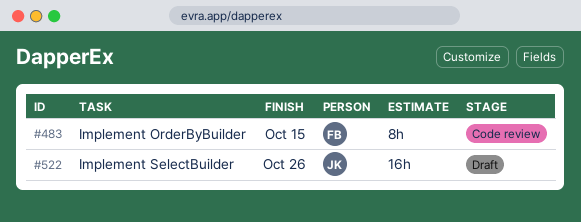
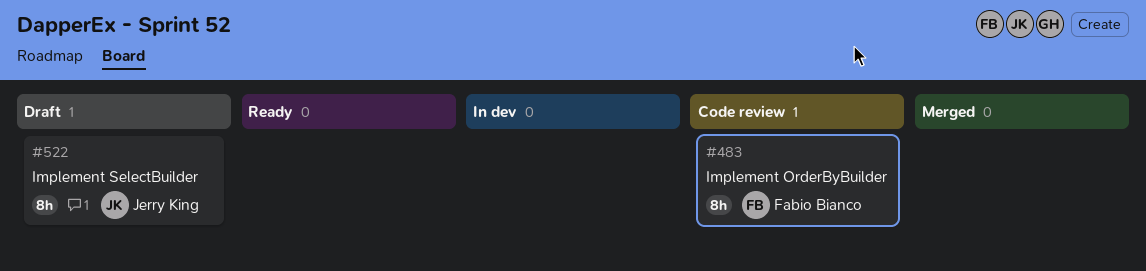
#522, estimate: 16h -> 8h

